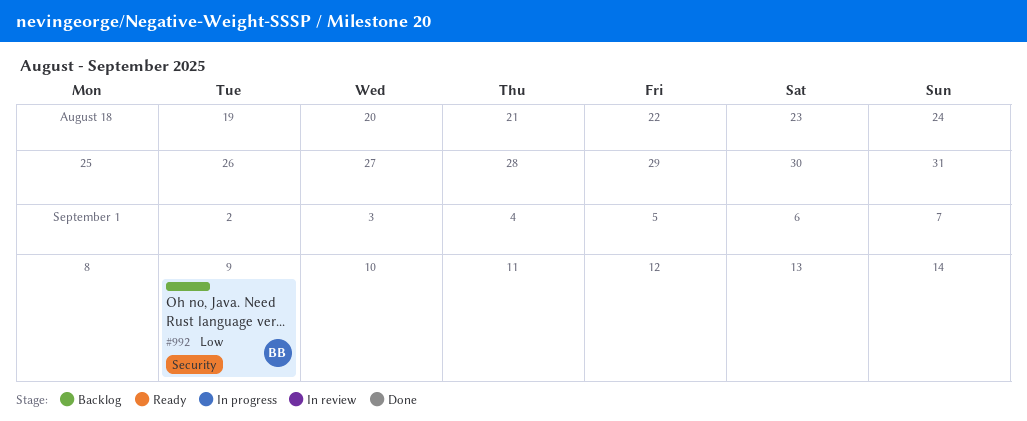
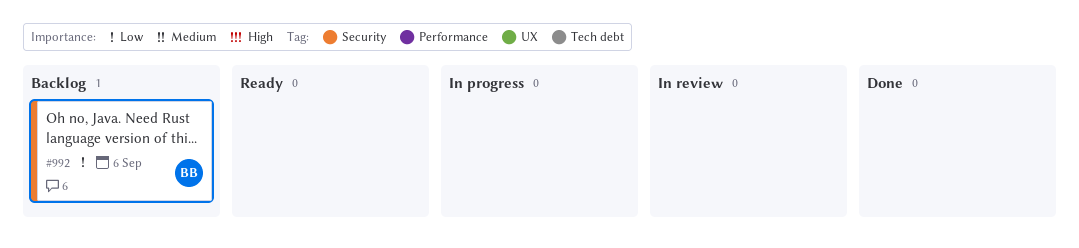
#992, due: Sep 9 -> Sep 6

